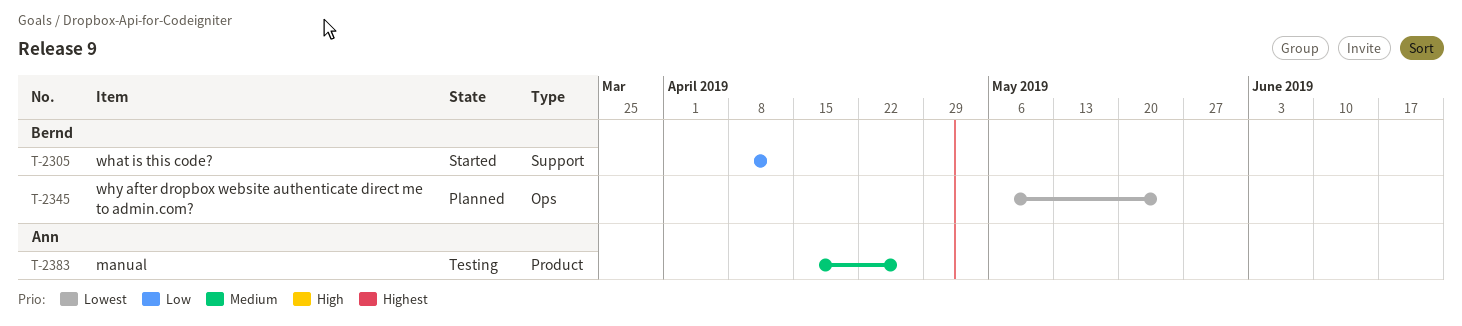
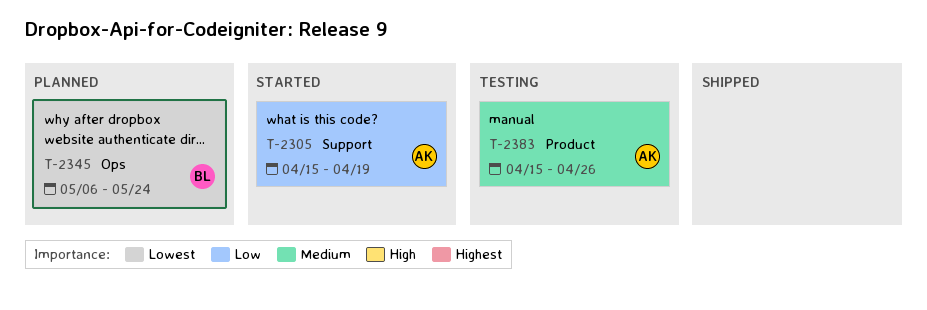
T-2305, owner: Bernd -> Ann
T-2305, start: Apr 8 -> Apr 15
T-2305, due: Apr 12 -> Apr 19

